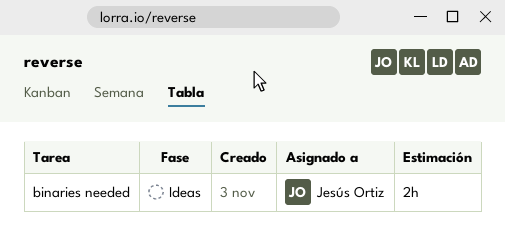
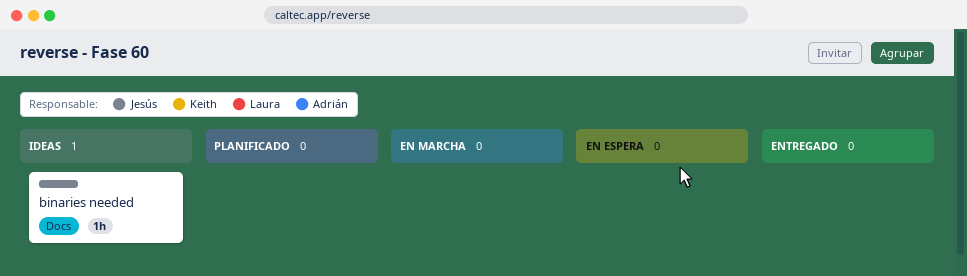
binaries needed, estimate: 2h -> 1h

